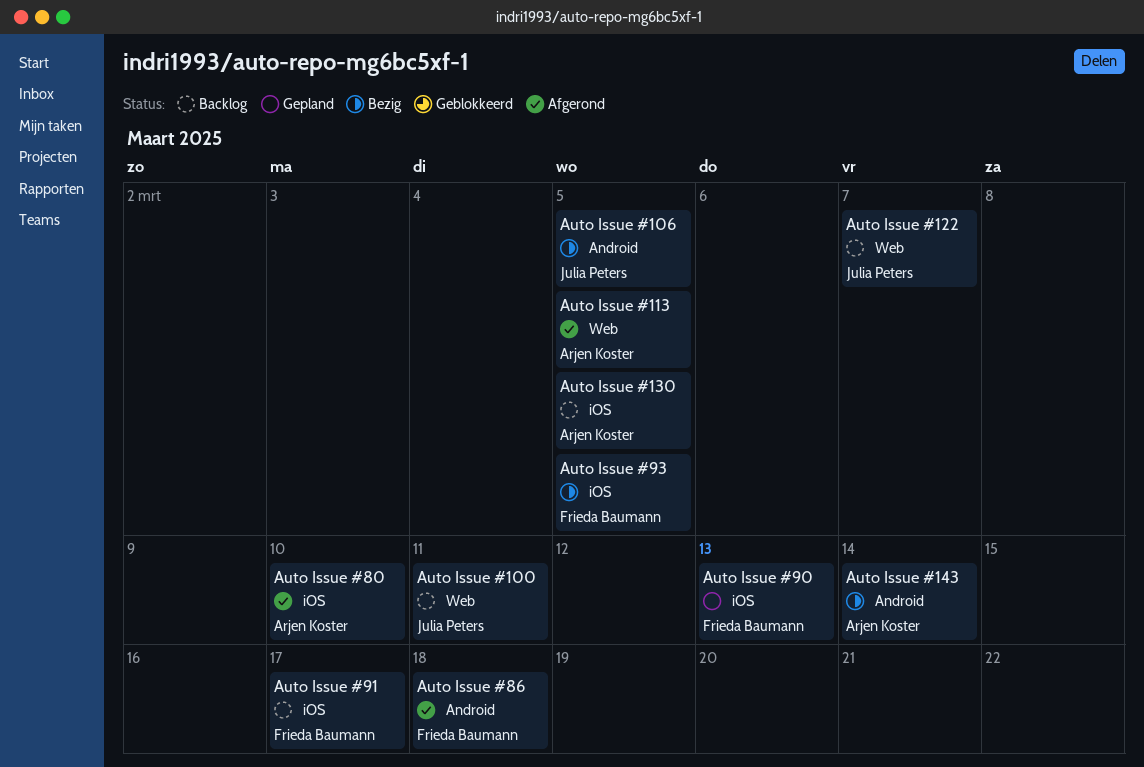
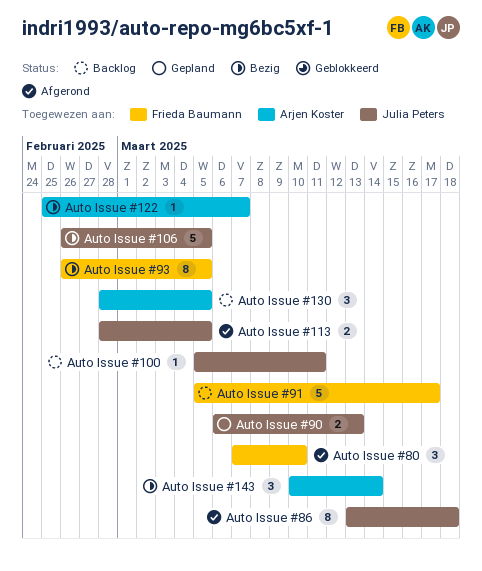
Auto Issue #113, owner: Arjen Koster -> Julia Peters
Auto Issue #122, status: Backlog -> Bezig
Auto Issue #122, owner: Julia Peters -> Arjen Koster
Auto Issue #80, owner: Arjen Koster -> Frieda Baumann
Auto Issue #86, owner: Frieda Baumann -> Julia Peters
Auto Issue #90, owner: Frieda Baumann -> Julia Peters

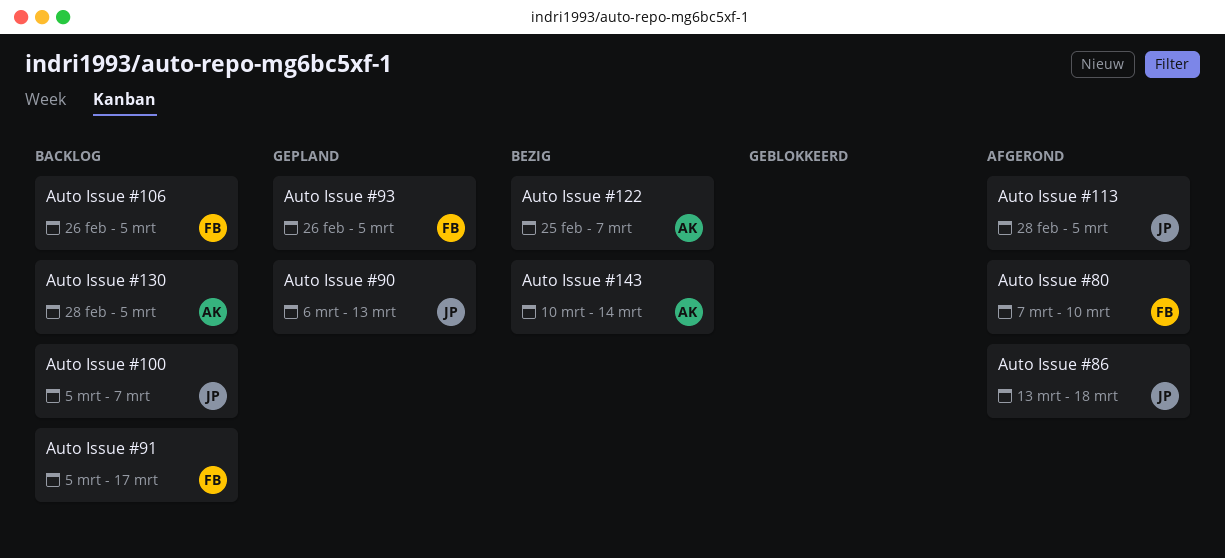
Auto Issue #100, due: Mar 11 -> Mar 7
Auto Issue #106, status: Bezig -> Backlog
Auto Issue #106, owner: Julia Peters -> Frieda Baumann
Auto Issue #93, status: Bezig -> Gepland

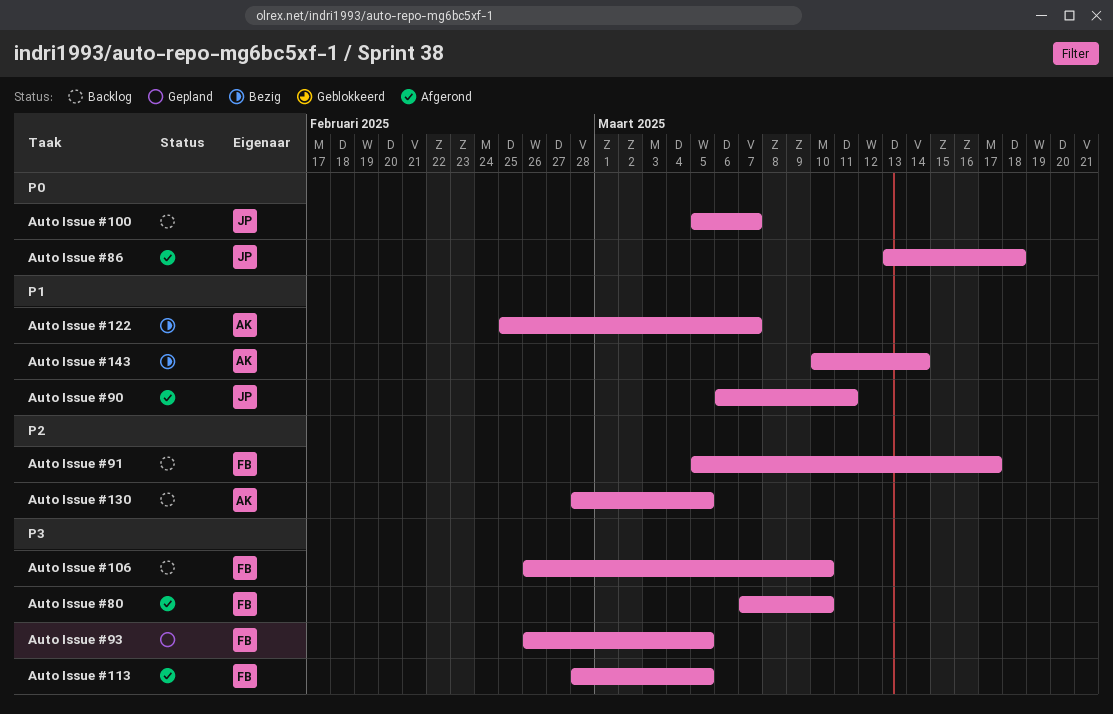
Auto Issue #106, due: Mar 5 -> Mar 10
Auto Issue #113, owner: JP -> FB
Auto Issue #90, status: Gepland -> Afgerond
Auto Issue #90, due: Mar 13 -> Mar 11

